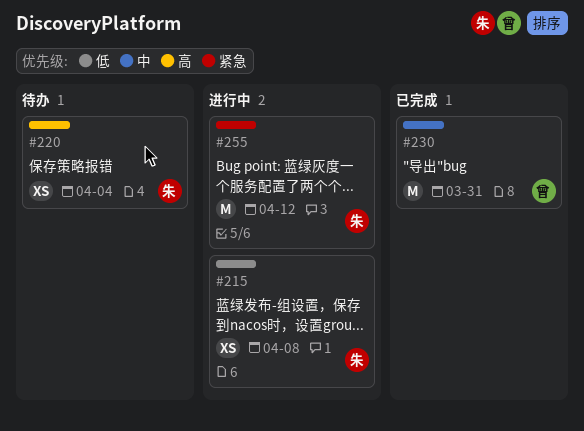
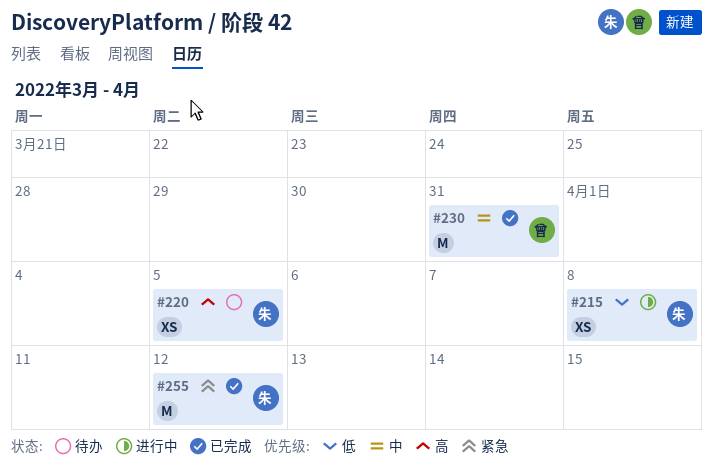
#220, due: Apr 4 -> Apr 5
#255, status: 进行中 -> 已完成

